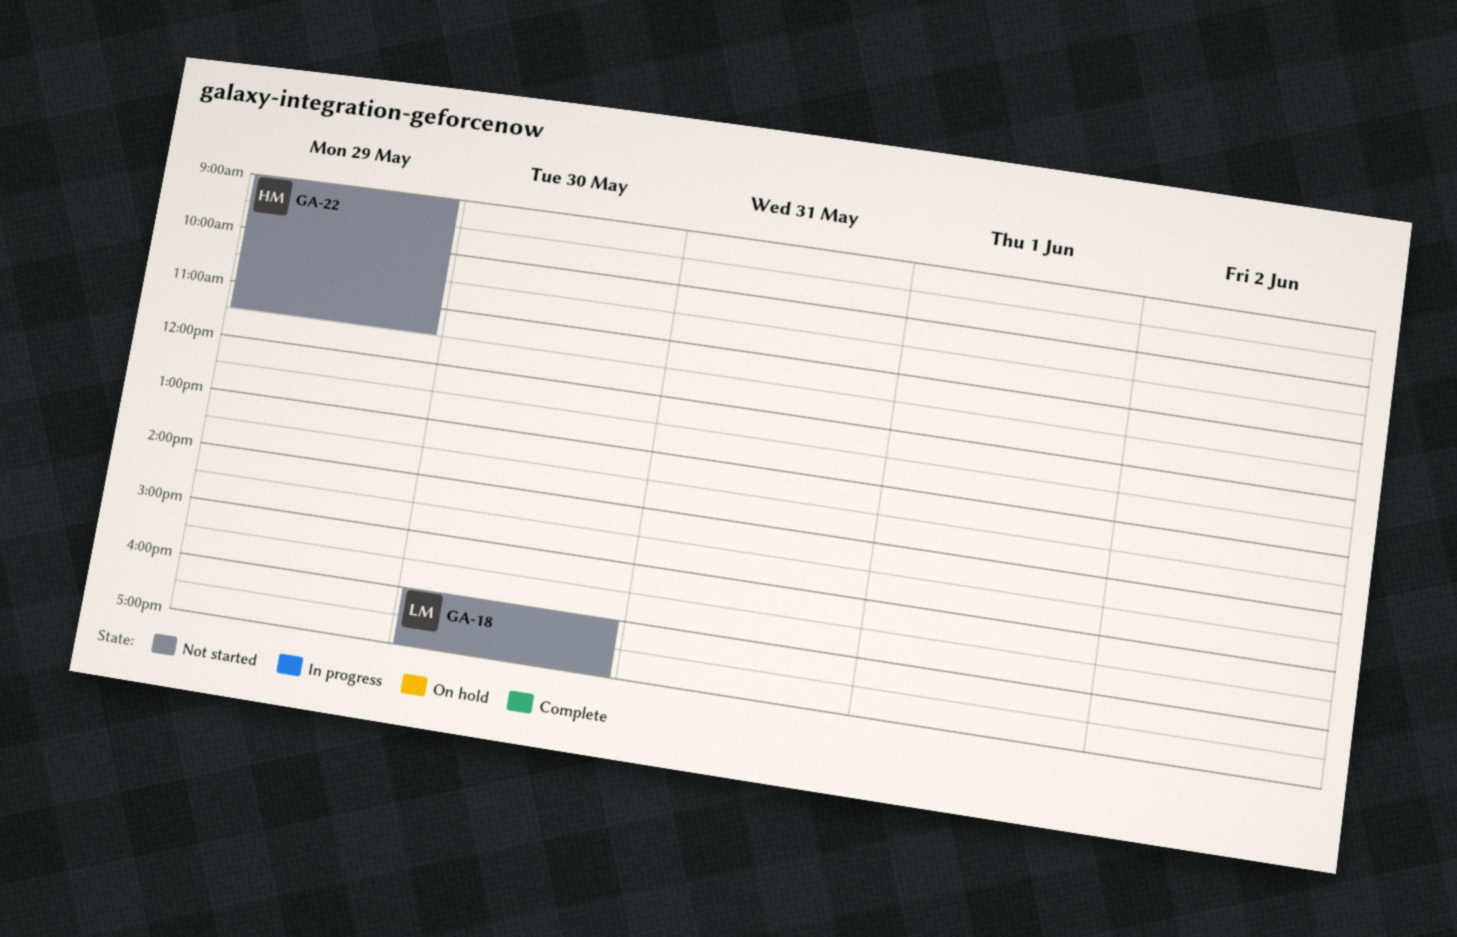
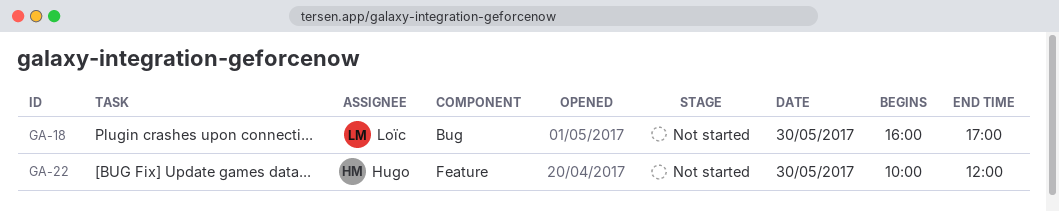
GA-22, day: May 29 -> May 30
GA-22, begins: 09:00 -> 10:00
GA-22, ends: 11:30 -> 12:00

